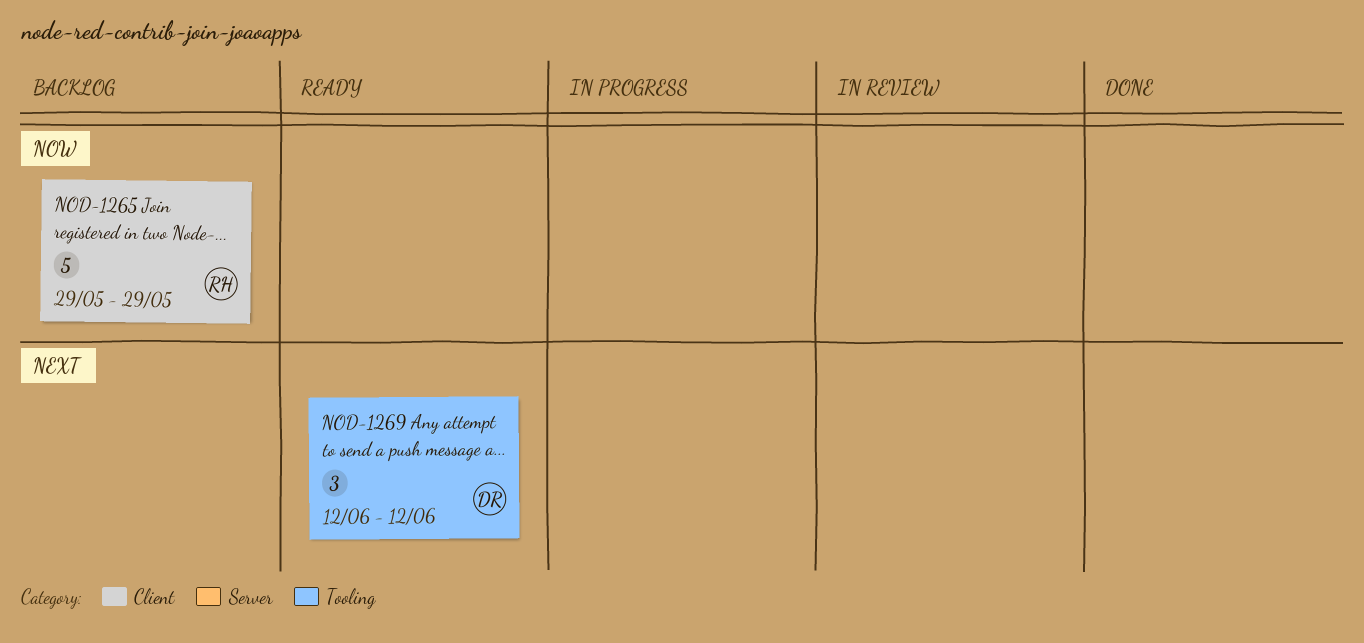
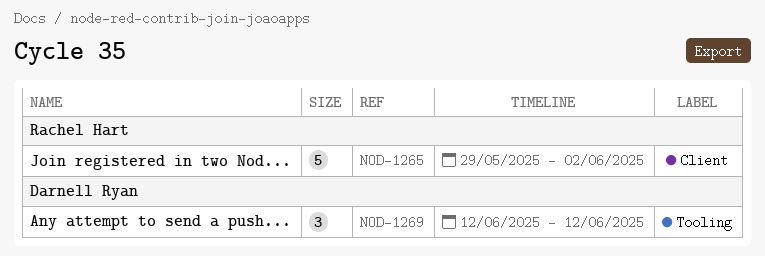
NOD-1265, due: May 29 -> Jun 2

